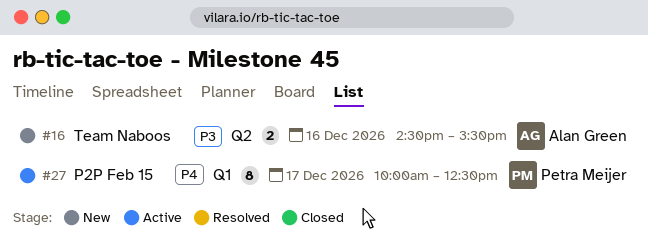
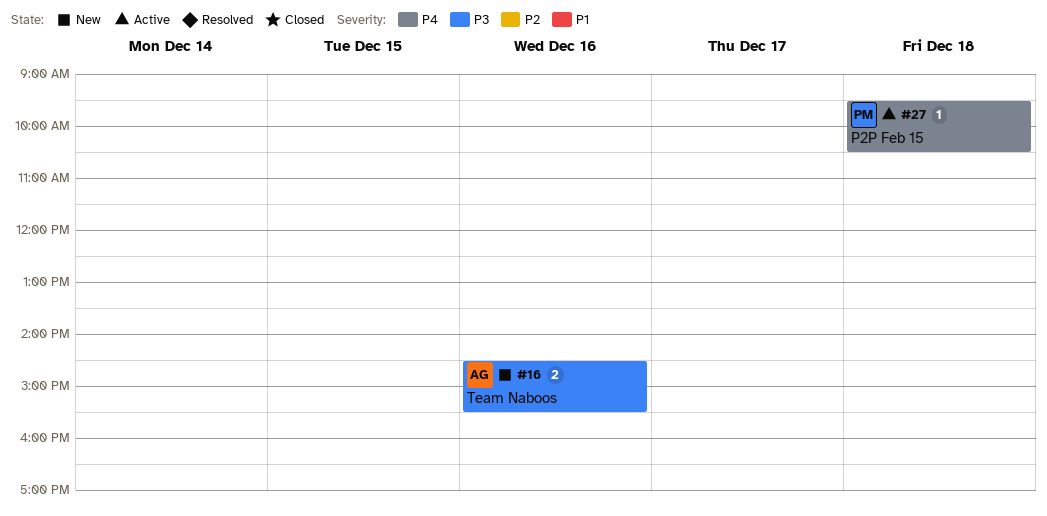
#27, estimate: 8 -> 1
#27, day: Dec 17 -> Dec 18
#27, begins: 10:00 -> 09:30
#27, ends: 12:30 -> 10:30

